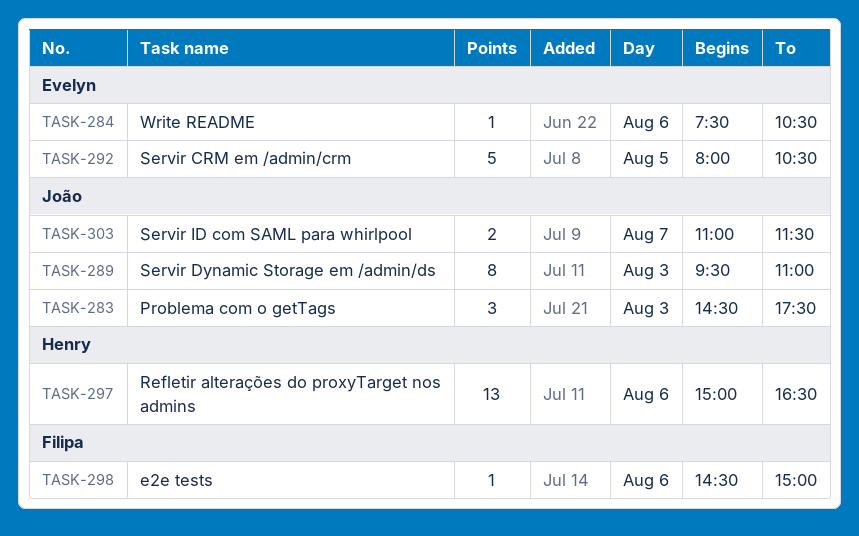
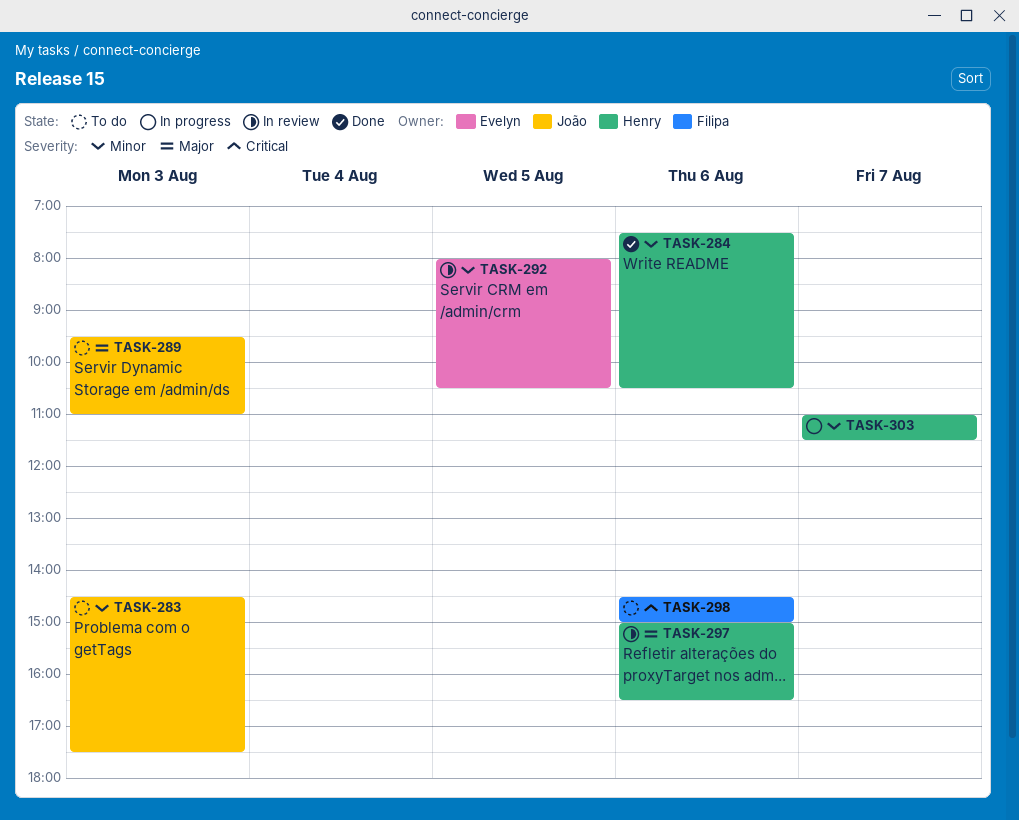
TASK-284, owner: Evelyn -> Henry
TASK-303, owner: João -> Henry

